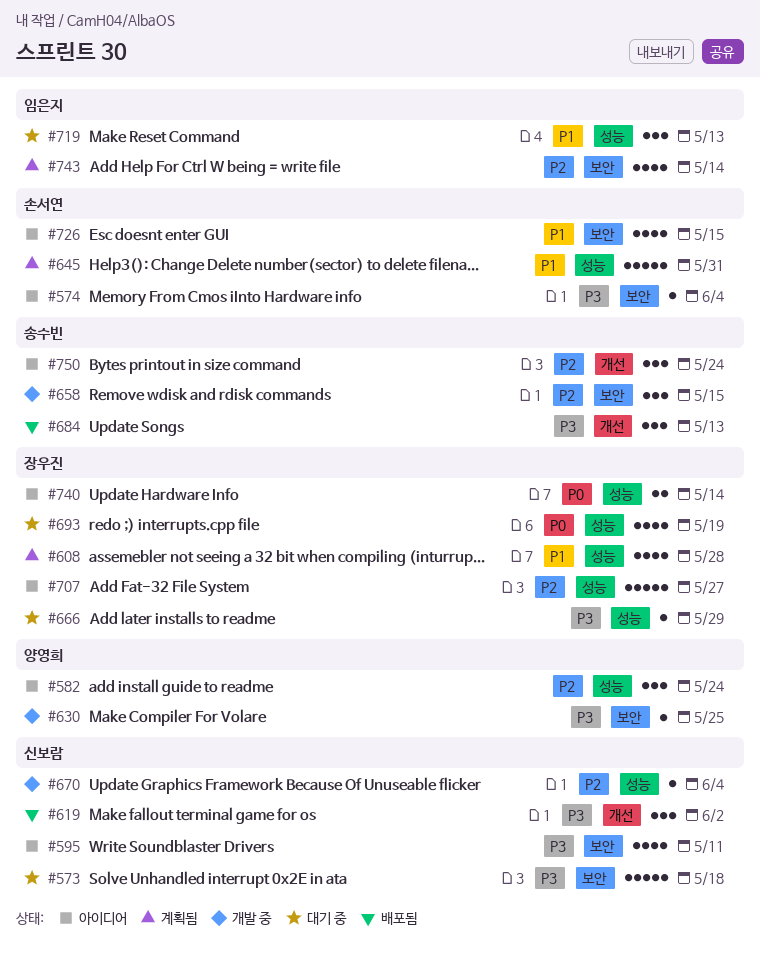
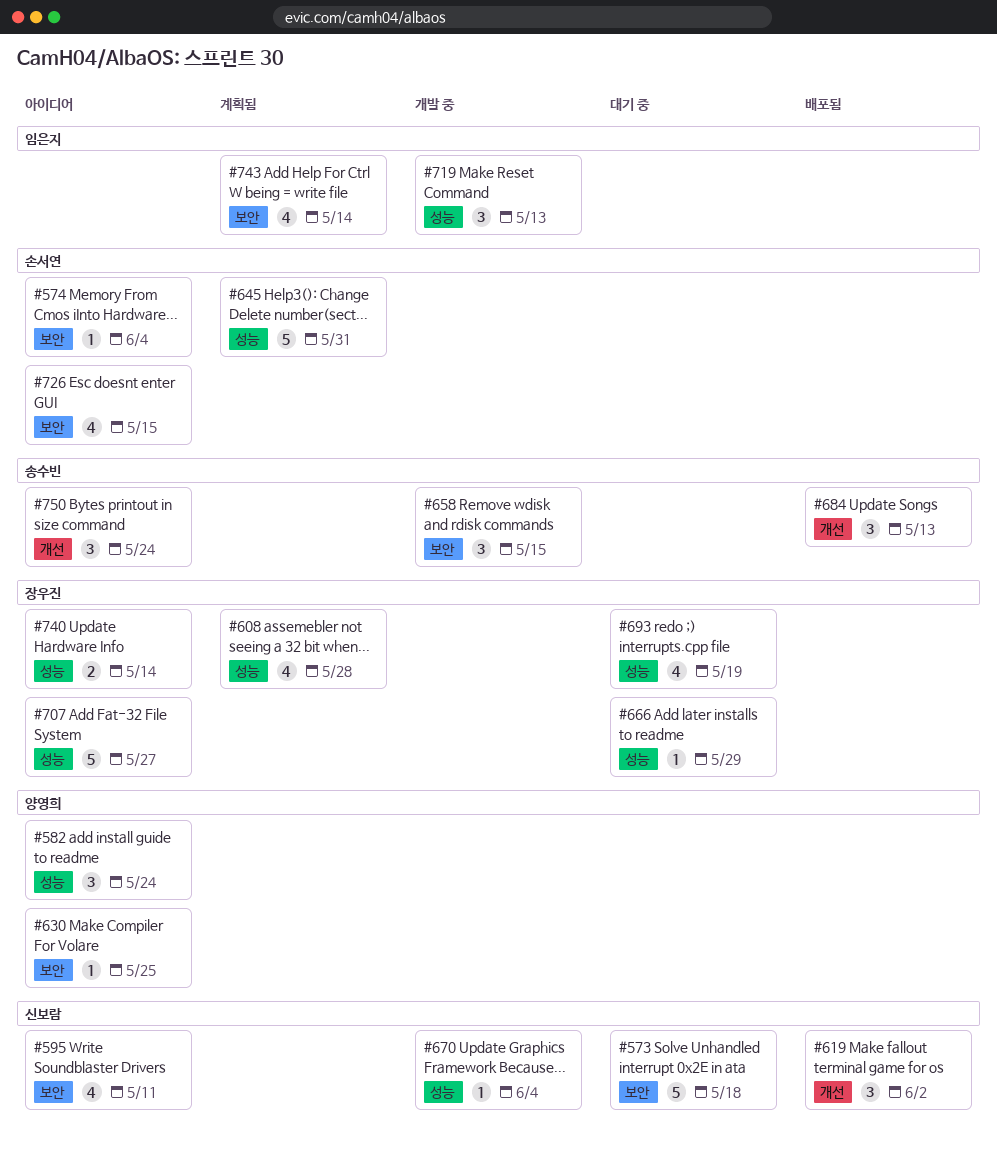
#630, status: 개발 중 -> 아이디어
#719, status: 대기 중 -> 개발 중

